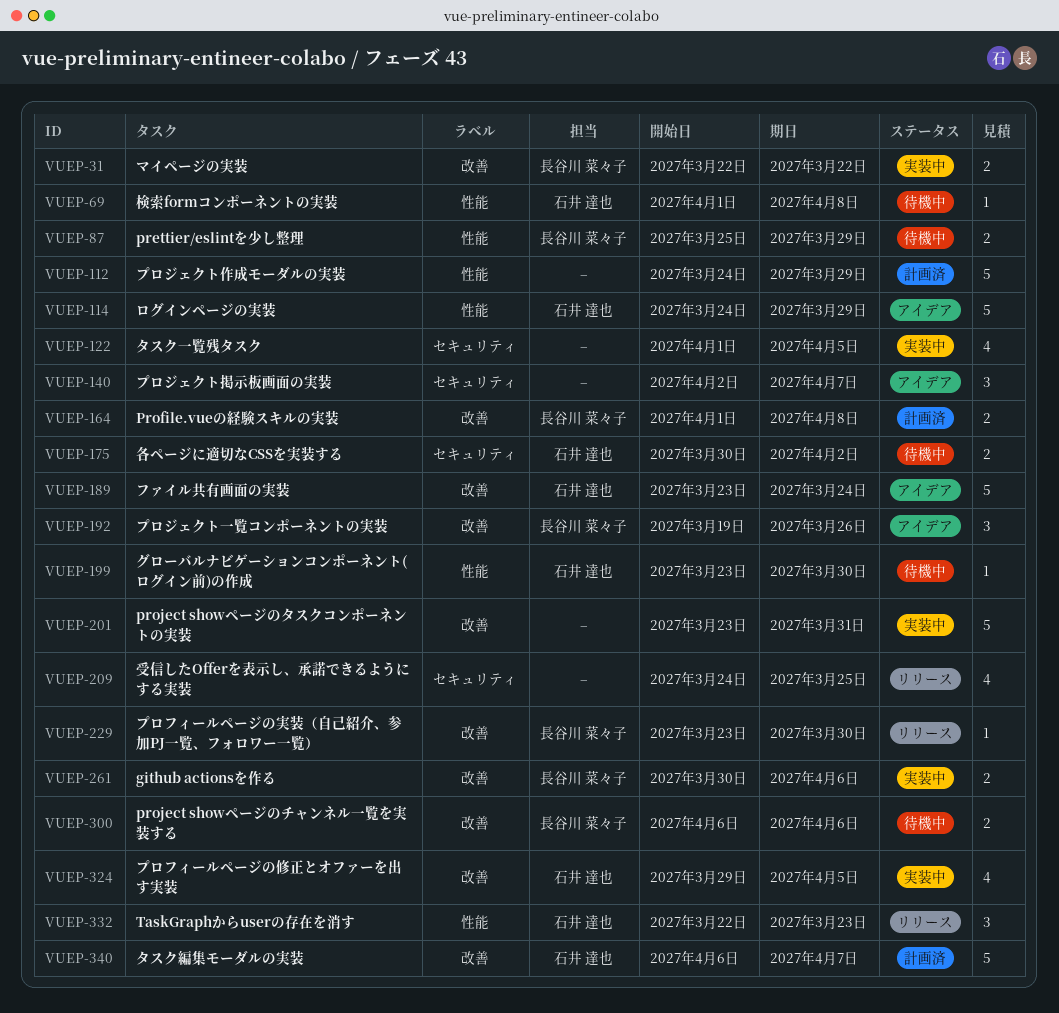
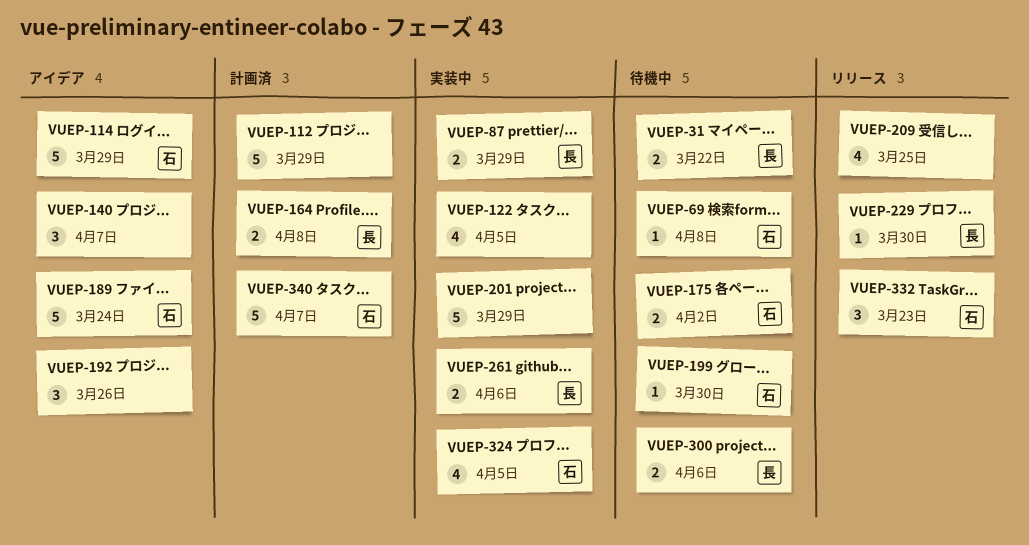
VUEP-31, status: 実装中 -> 待機中
VUEP-87, status: 待機中 -> 実装中
VUEP-192, owner: 長谷川 菜々子 -> none
VUEP-201, due: Mar 31 -> Mar 29

